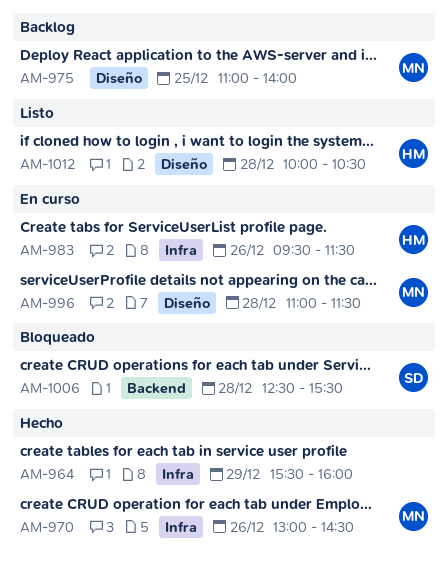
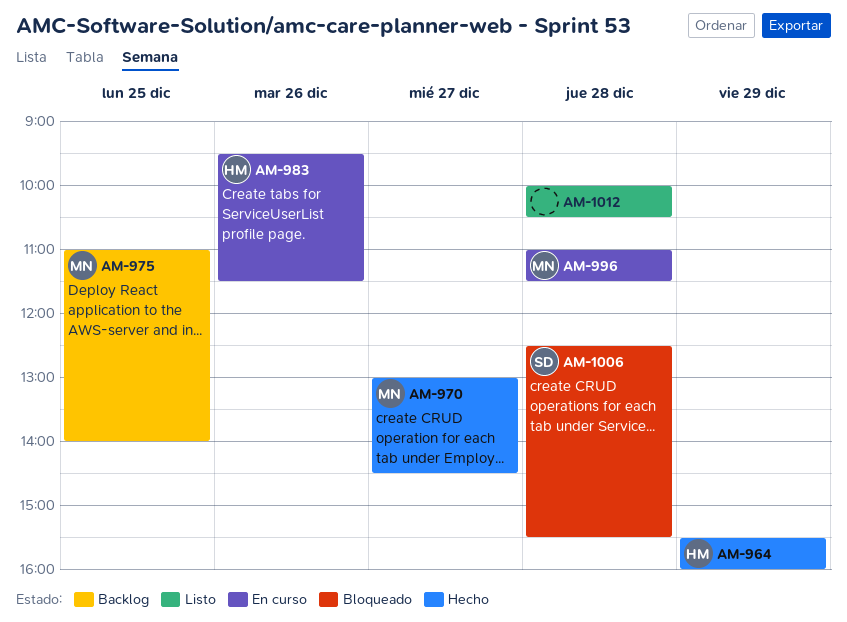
AM-964, owner: none -> HM
AM-970, day: Dec 26 -> Dec 27
AM-1012, owner: HM -> none

